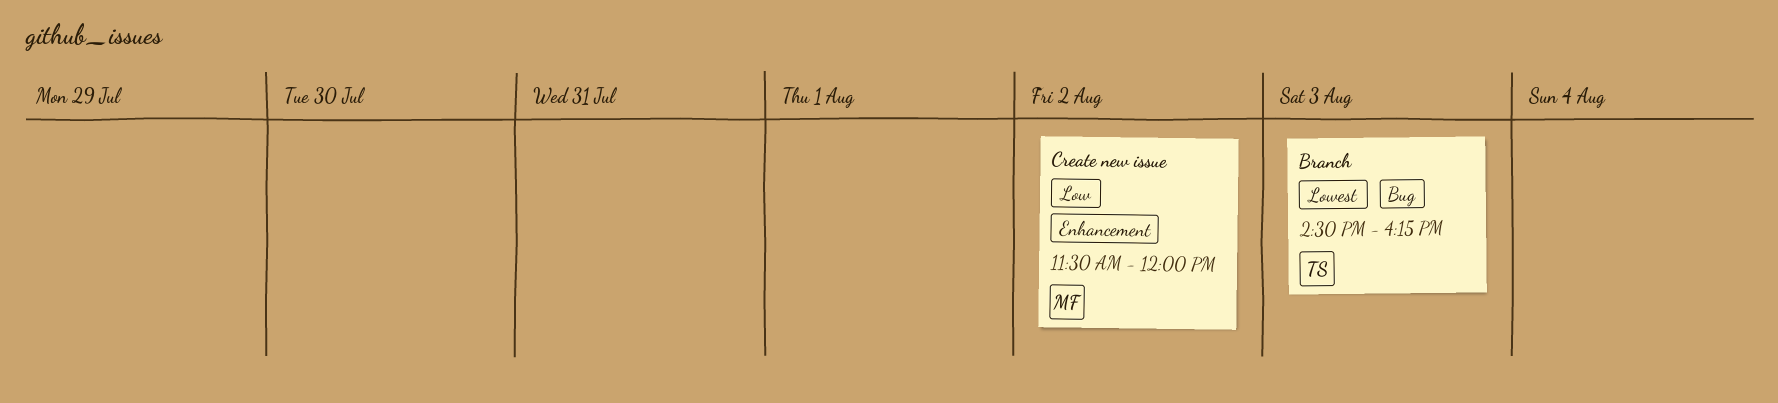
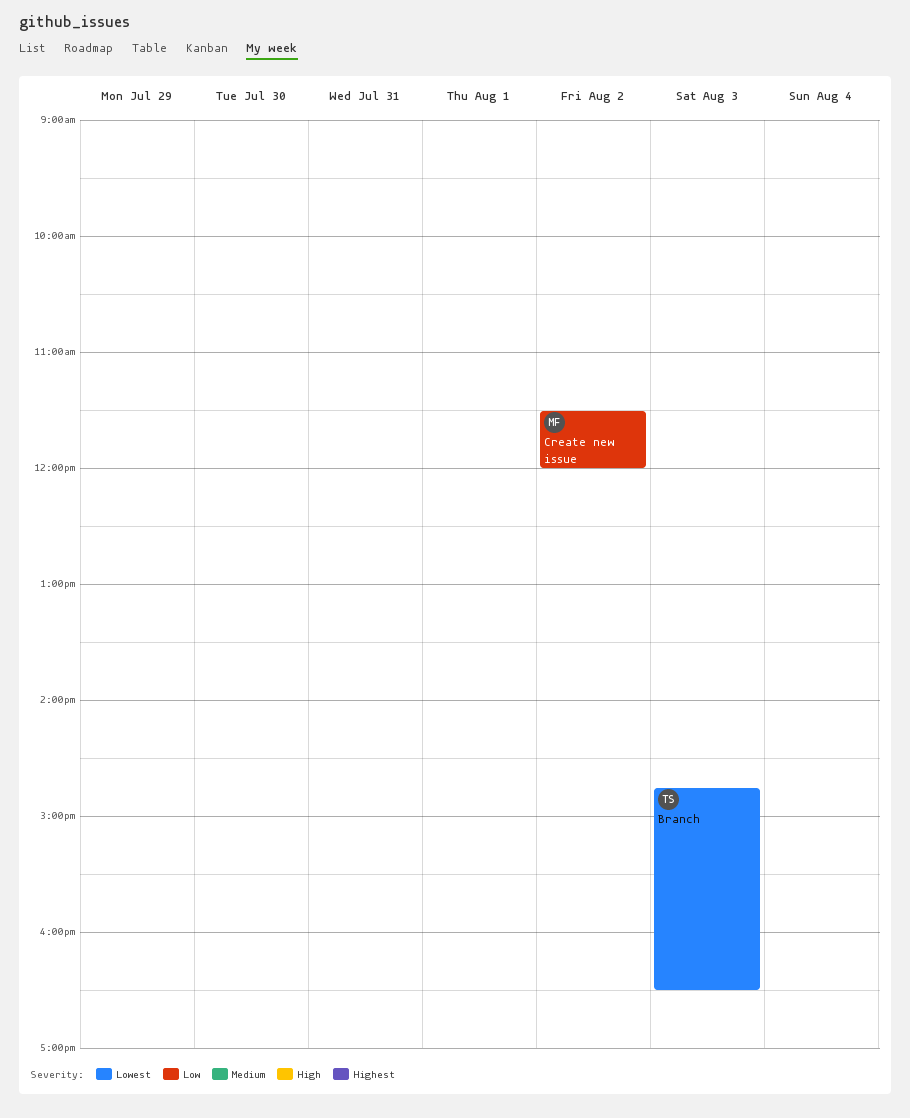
Branch, begins: 14:30 -> 14:45
Branch, ends: 16:15 -> 16:30

